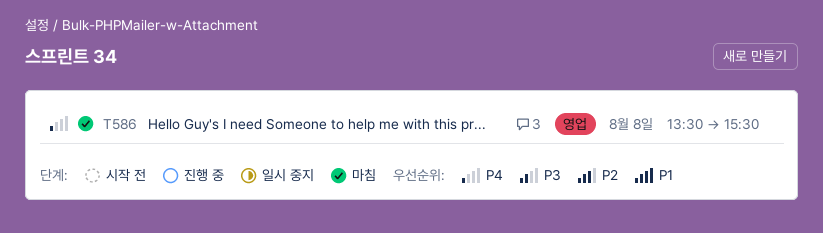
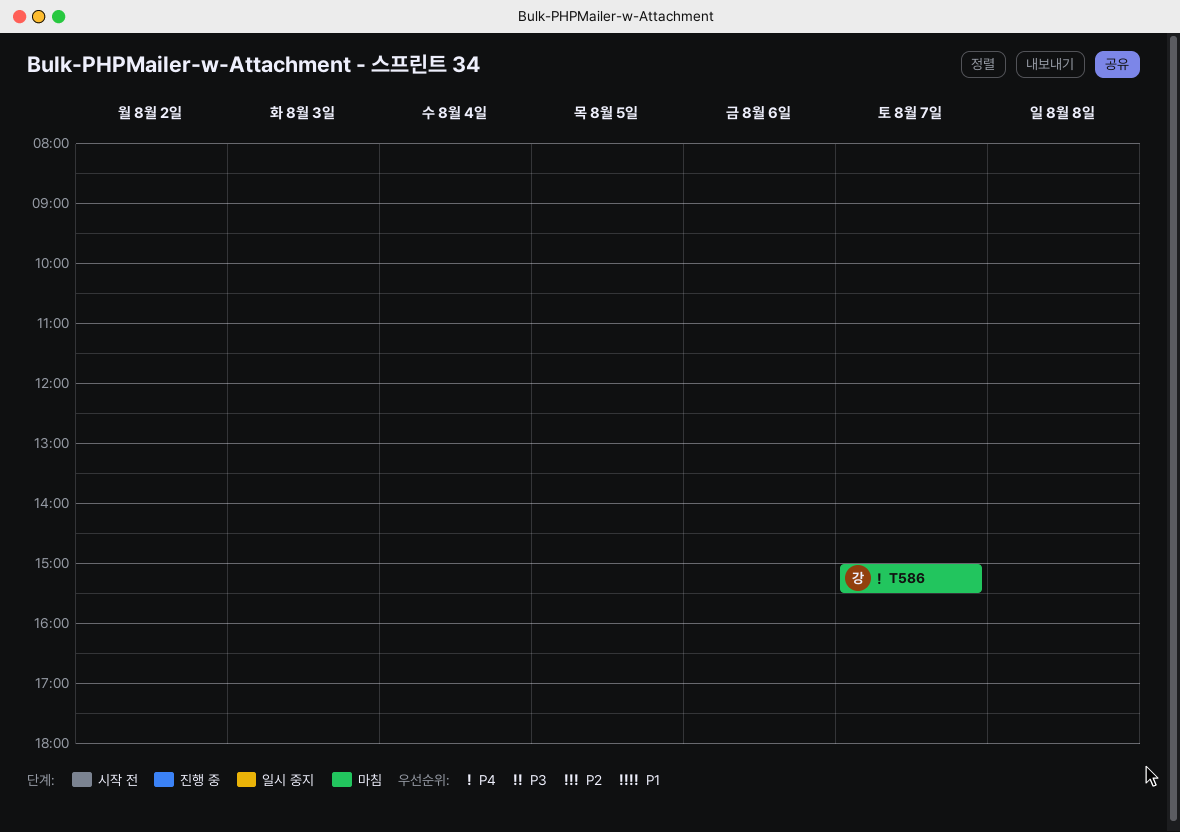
T586, day: Aug 8 -> Aug 7
T586, begins: 13:30 -> 15:00

